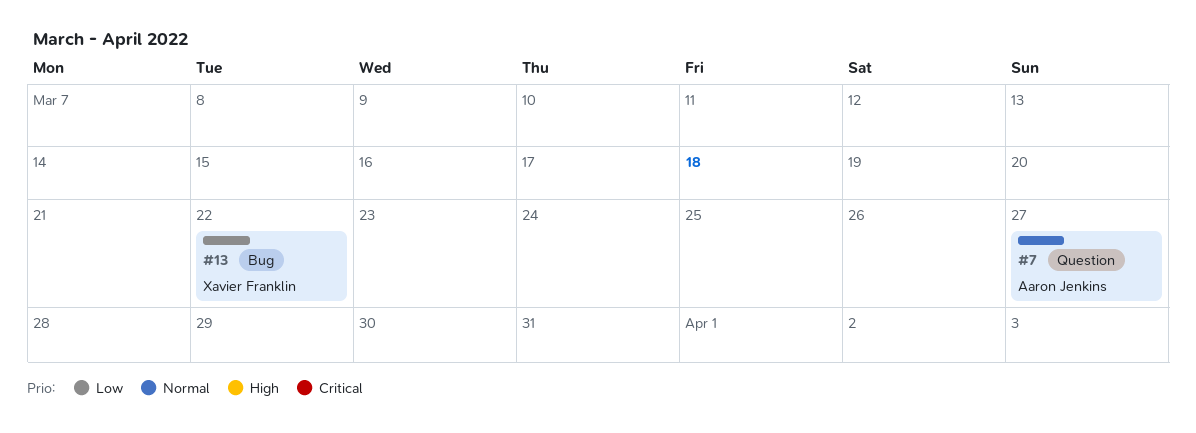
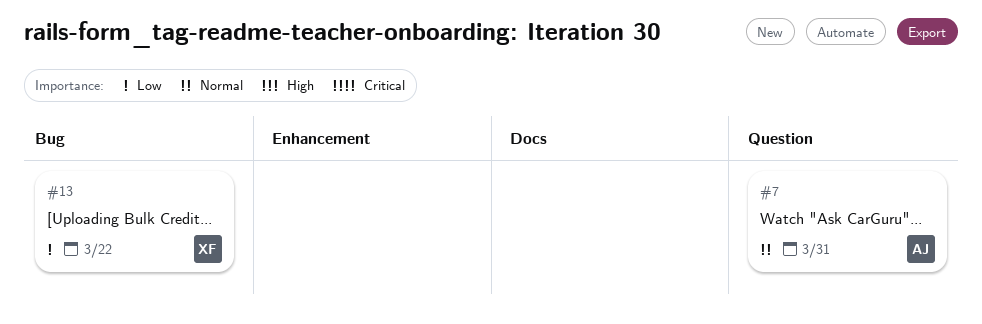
#7, due: Mar 27 -> Mar 31

